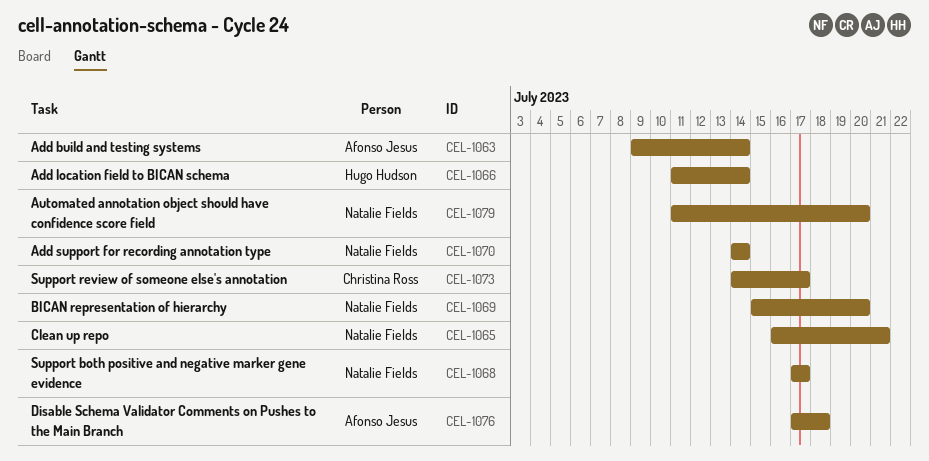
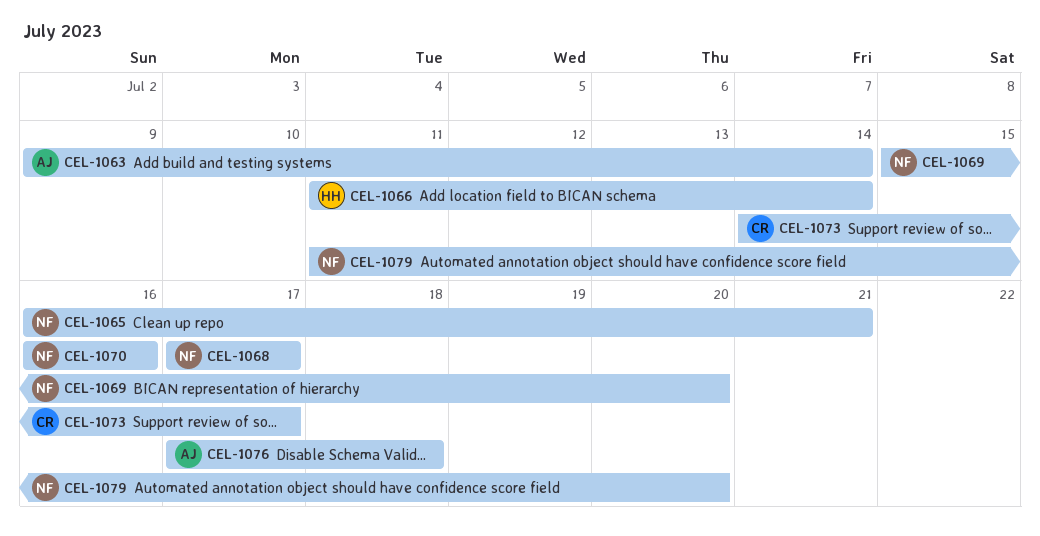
CEL-1070, start: Jul 14 -> Jul 16
CEL-1070, due: Jul 14 -> Jul 16

